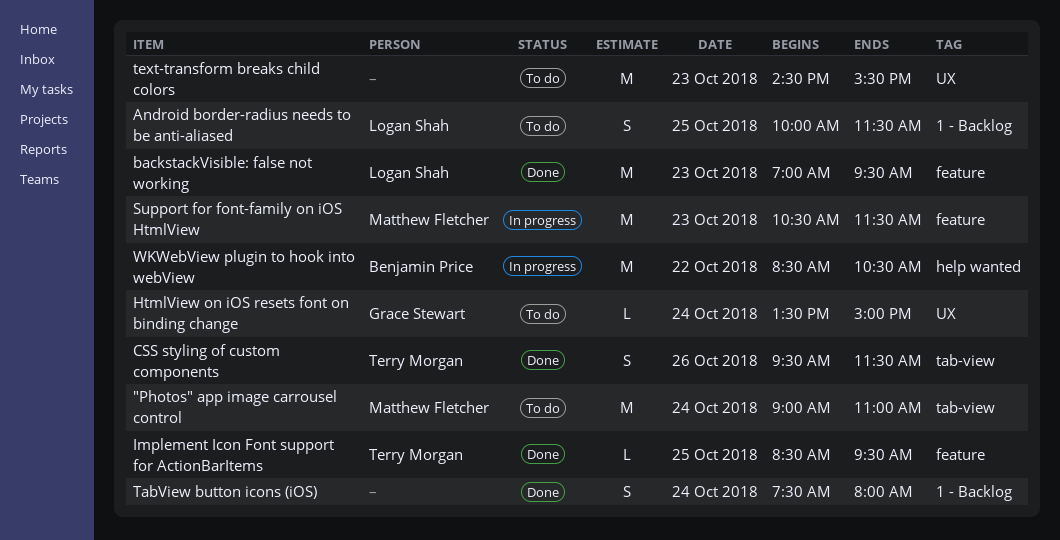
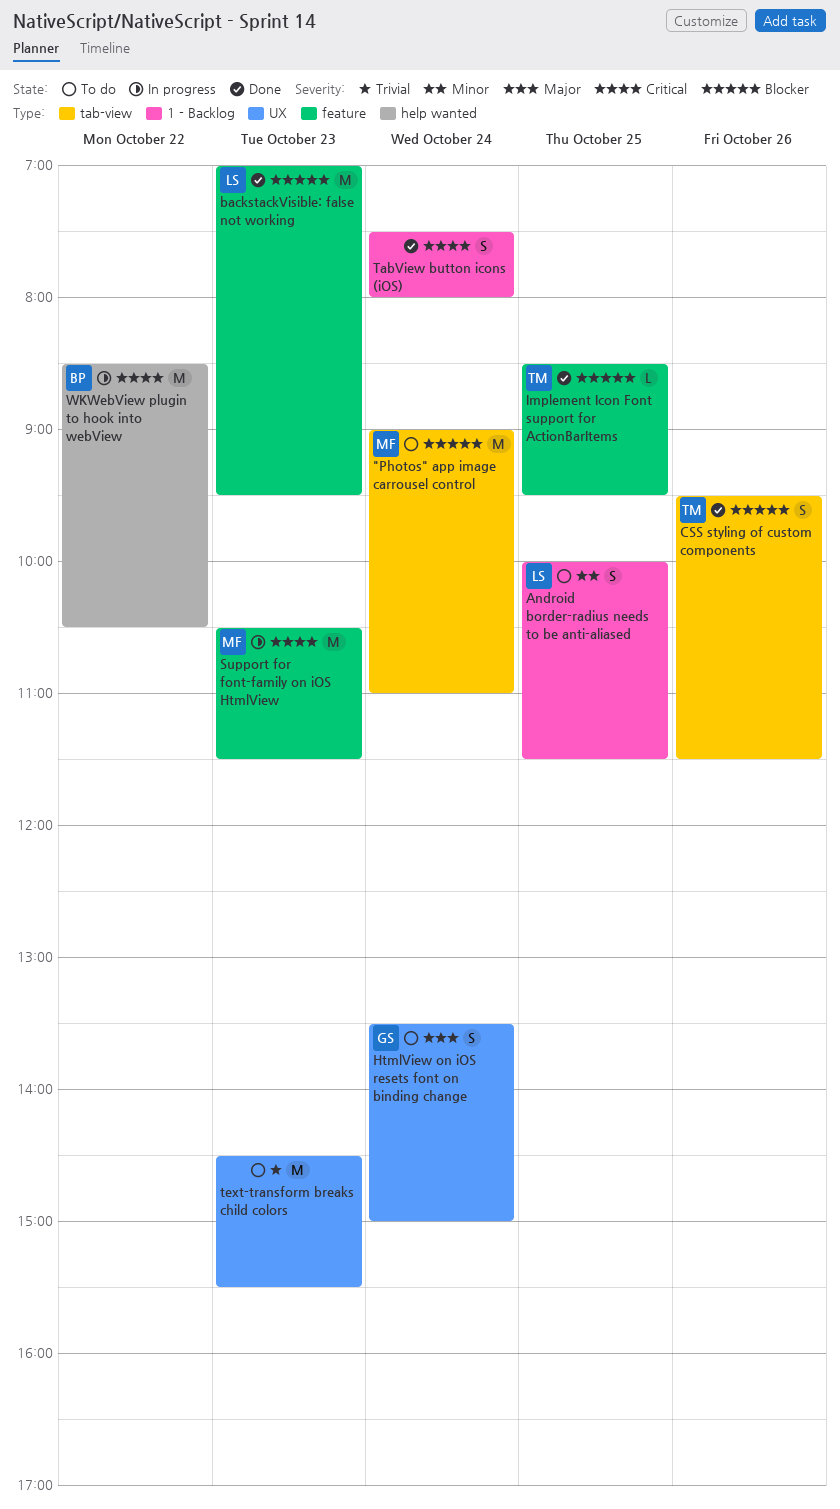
HtmlView on iOS resets font on binding change, estimate: L -> S

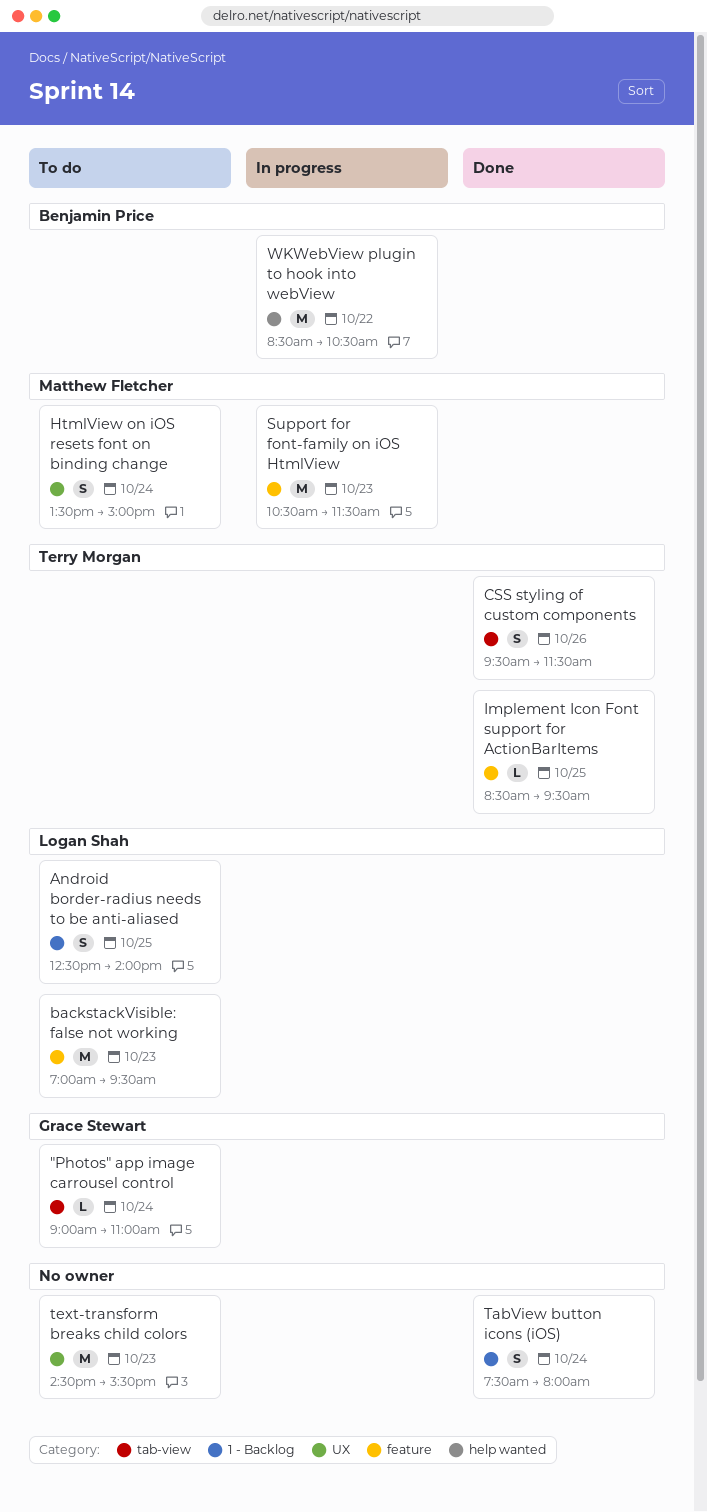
"Photos" app image carrousel control, owner: Matthew Fletcher -> Grace Stewart
"Photos" app image carrousel control, estimate: M -> L
Android border-radius needs to be anti-aliased, begins: 10:00 -> 12:30
Android border-radius needs to be anti-aliased, ends: 11:30 -> 14:00
backstackVisible: false not working, status: Done -> To do
HtmlView on iOS resets font on binding change, owner: Grace Stewart -> Matthew Fletcher

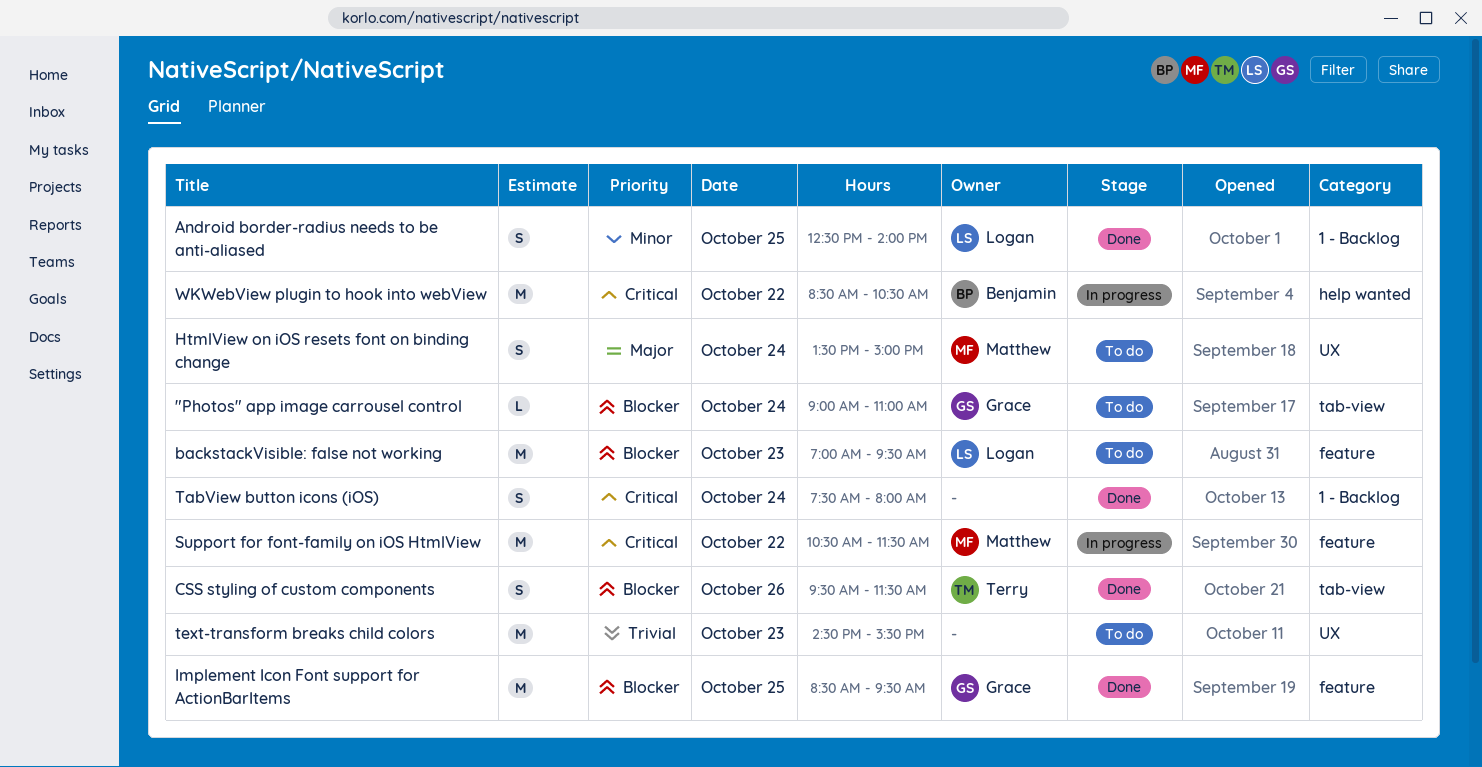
Android border-radius needs to be anti-aliased, status: To do -> Done
Implement Icon Font support for ActionBarItems, owner: Terry Morgan -> Grace Stewart
Implement Icon Font support for ActionBarItems, estimate: L -> M
Support for font-family on iOS HtmlView, day: Oct 23 -> Oct 22

